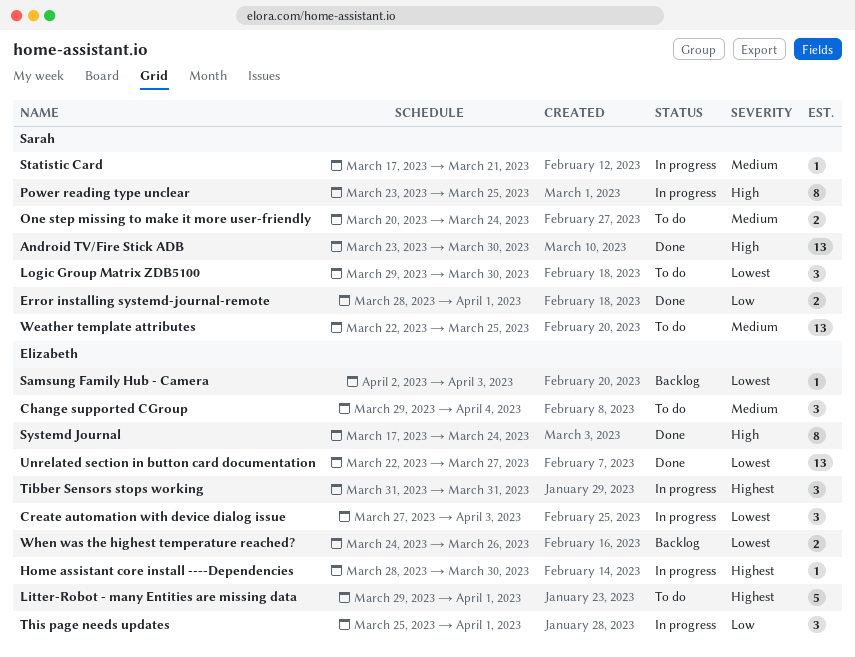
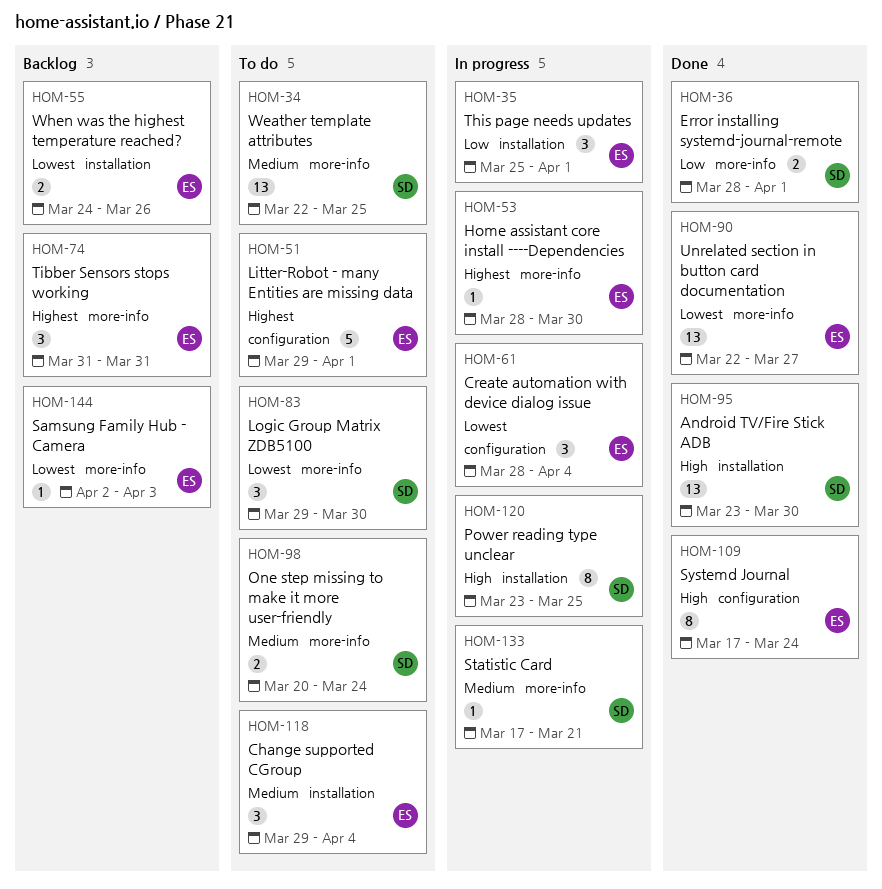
Create automation with device dialog issue, start: Mar 27 -> Mar 28
Create automation with device dialog issue, due: Apr 3 -> Apr 4
Tibber Sensors stops working, status: In progress -> Backlog

